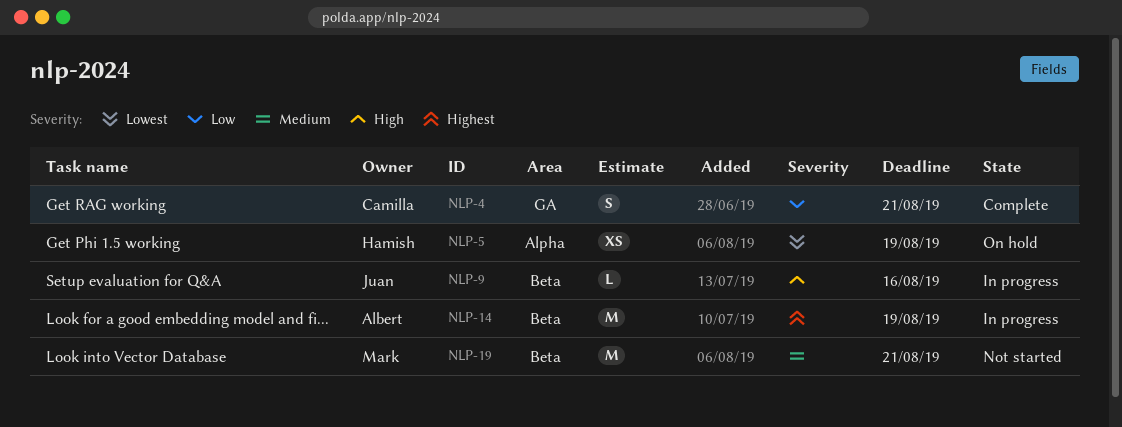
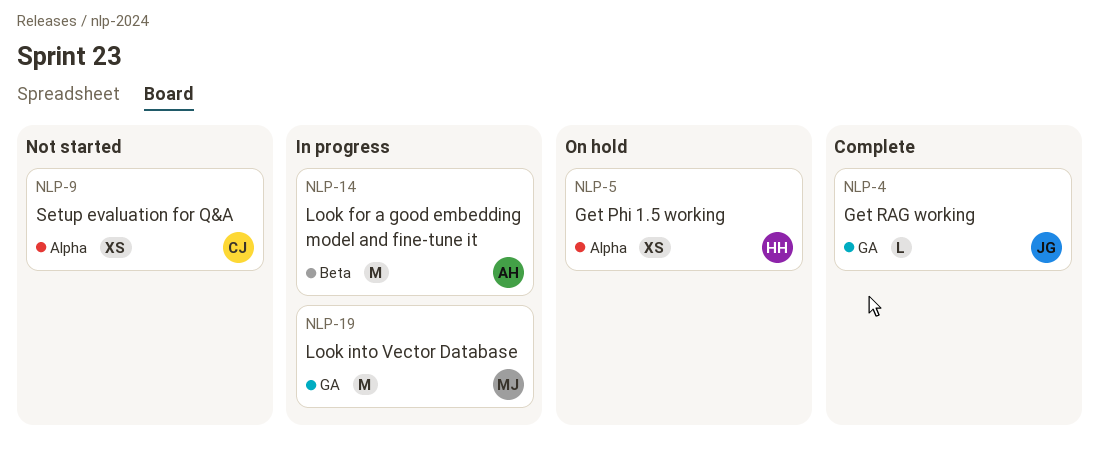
NLP-4, owner: Camilla -> Juan
NLP-4, estimate: S -> L
NLP-9, status: In progress -> Not started
NLP-9, owner: Juan -> Camilla
NLP-9, label: Beta -> Alpha
NLP-9, estimate: L -> XS
NLP-19, status: Not started -> In progress
NLP-19, label: Beta -> GA

